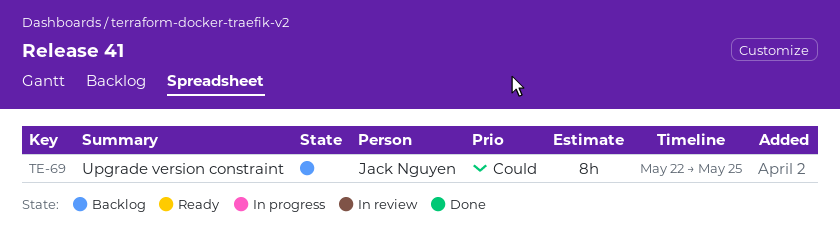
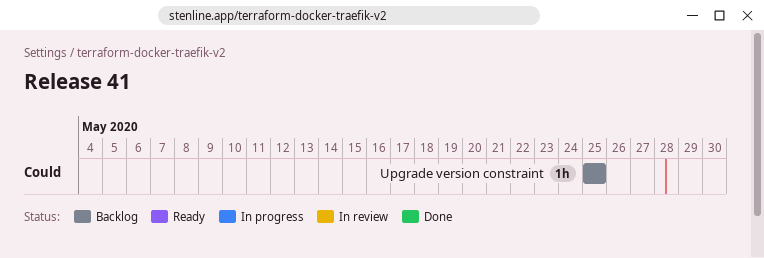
Upgrade version constraint, estimate: 8h -> 1h
Upgrade version constraint, start: May 22 -> May 25

